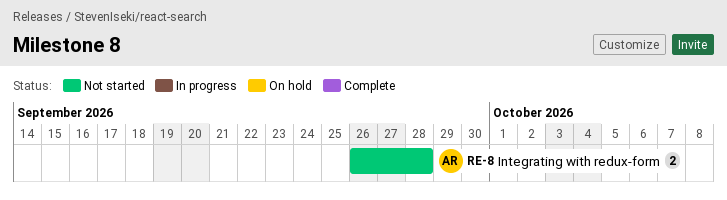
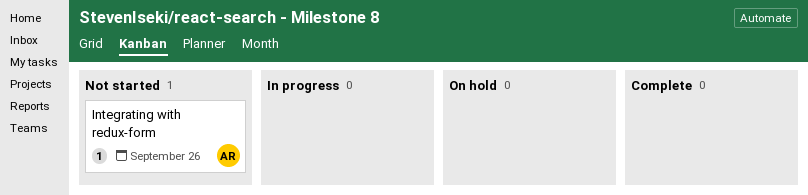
Integrating with redux-form, estimate: 2 -> 1
Integrating with redux-form, due: Sep 28 -> Sep 26

